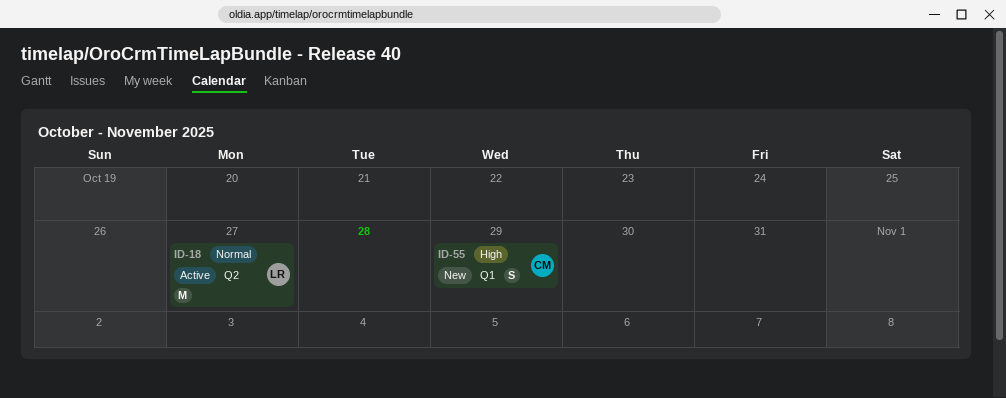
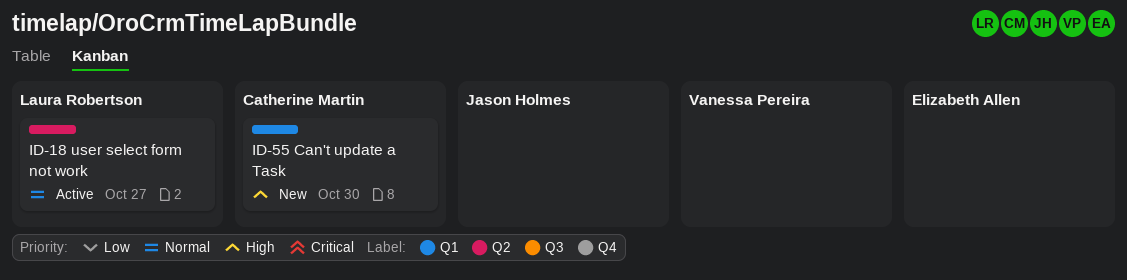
ID-55, due: Oct 29 -> Oct 30

